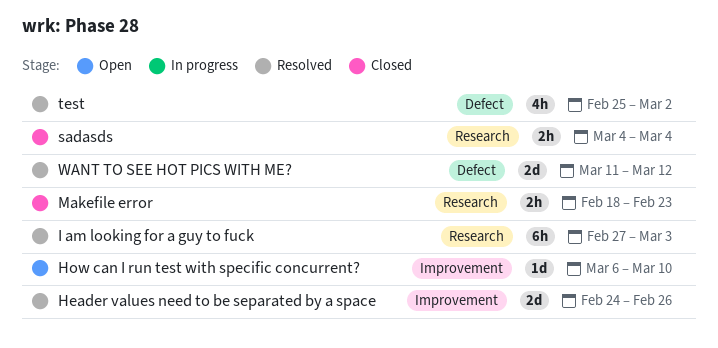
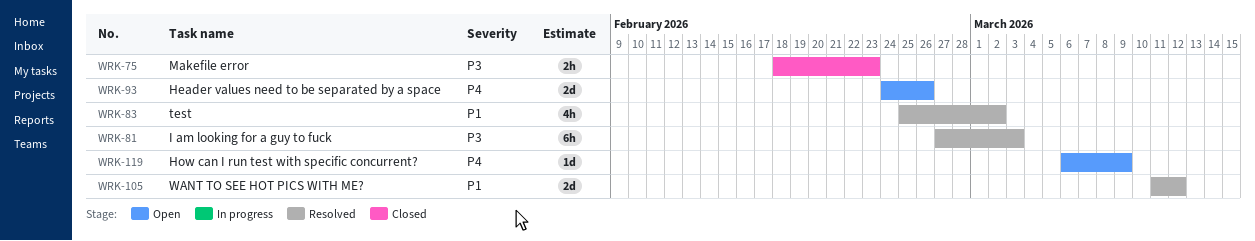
Header values need to be separated by a space, status: Resolved -> Open
How can I run test with specific concurrent?, due: Mar 10 -> Mar 9
sadasds: present -> none

